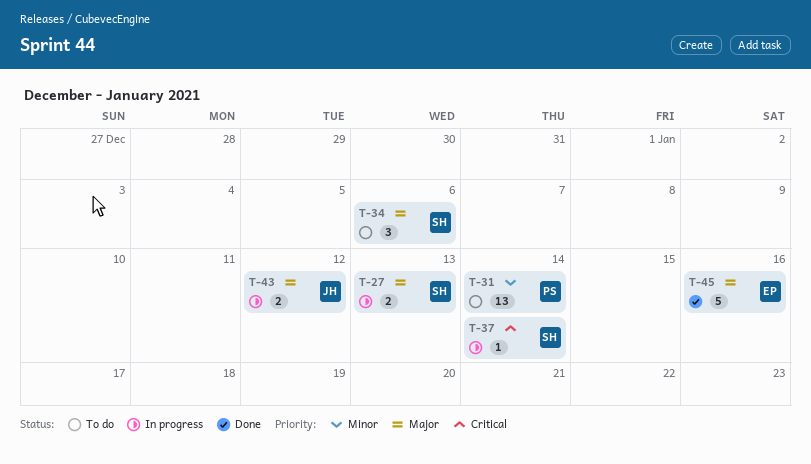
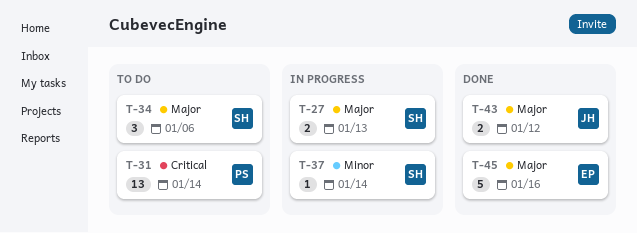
T-31, priority: Minor -> Critical
T-37, priority: Critical -> Minor
T-43, status: In progress -> Done

